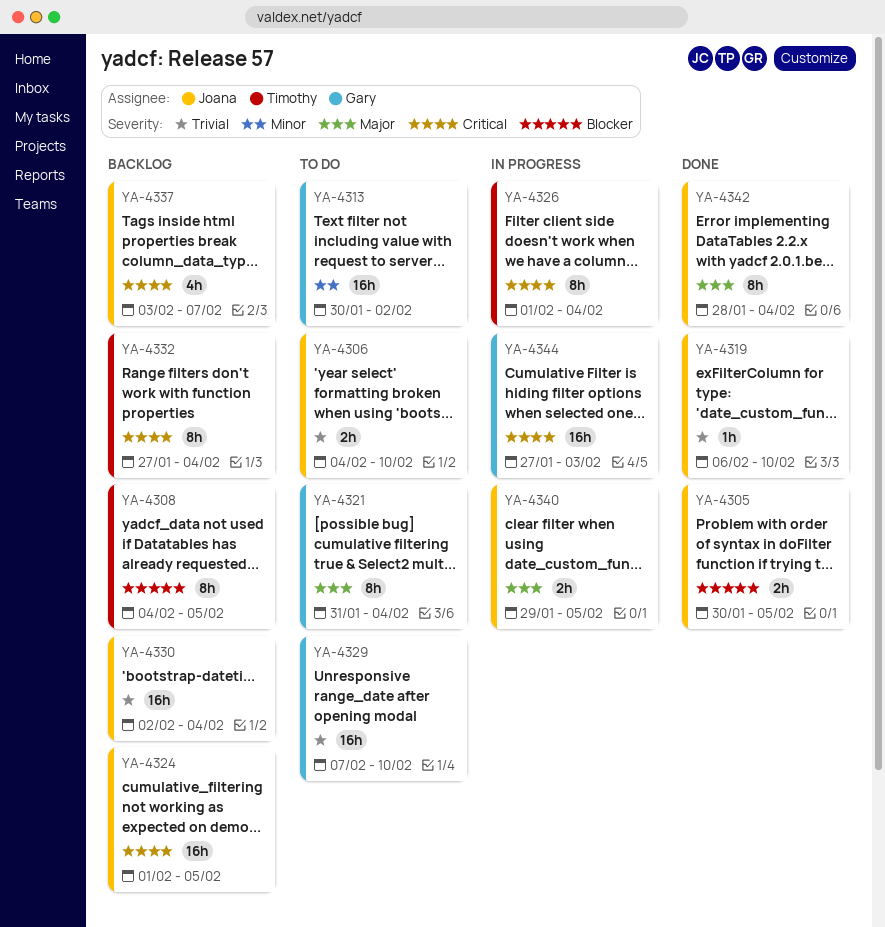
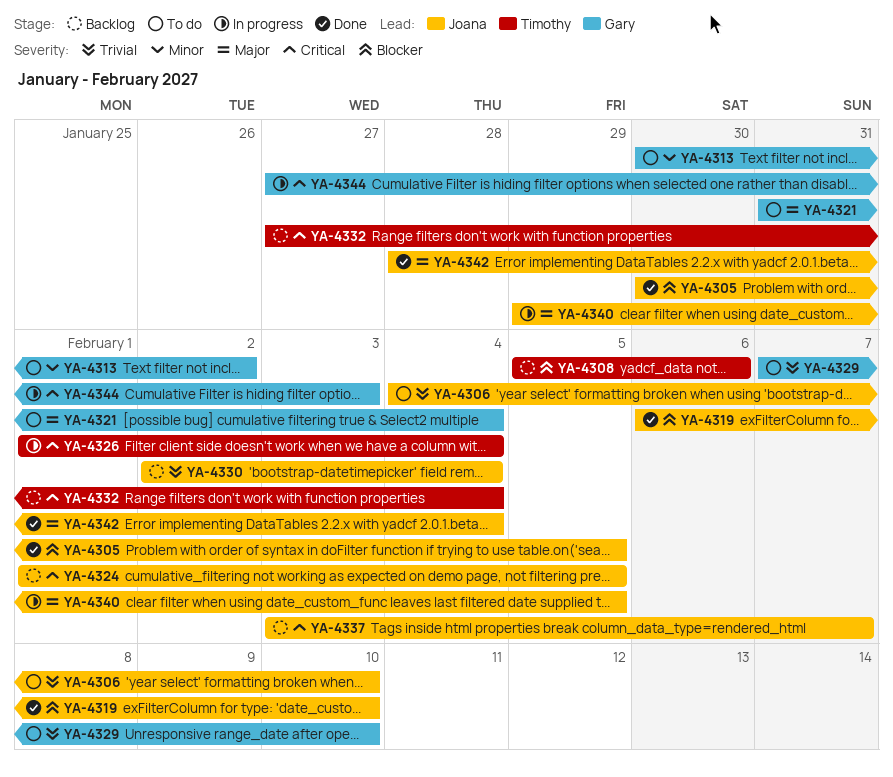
YA-4308, start: Feb 4 -> Feb 5
YA-4308, due: Feb 5 -> Feb 6
YA-4319, priority: Trivial -> Blocker

